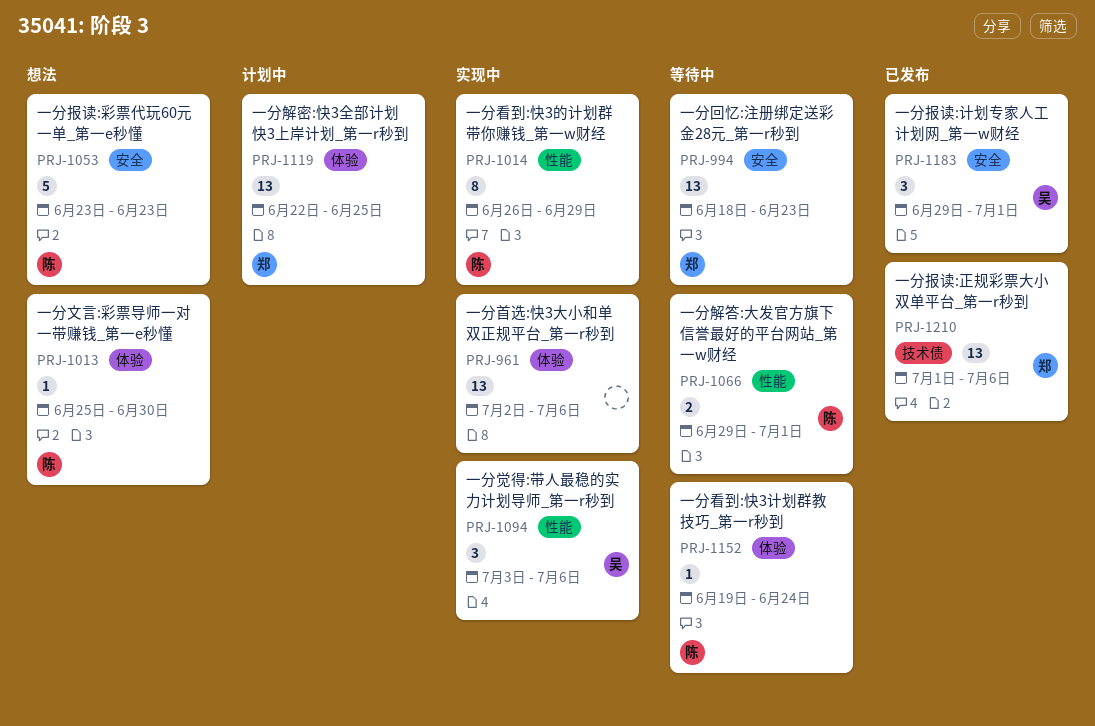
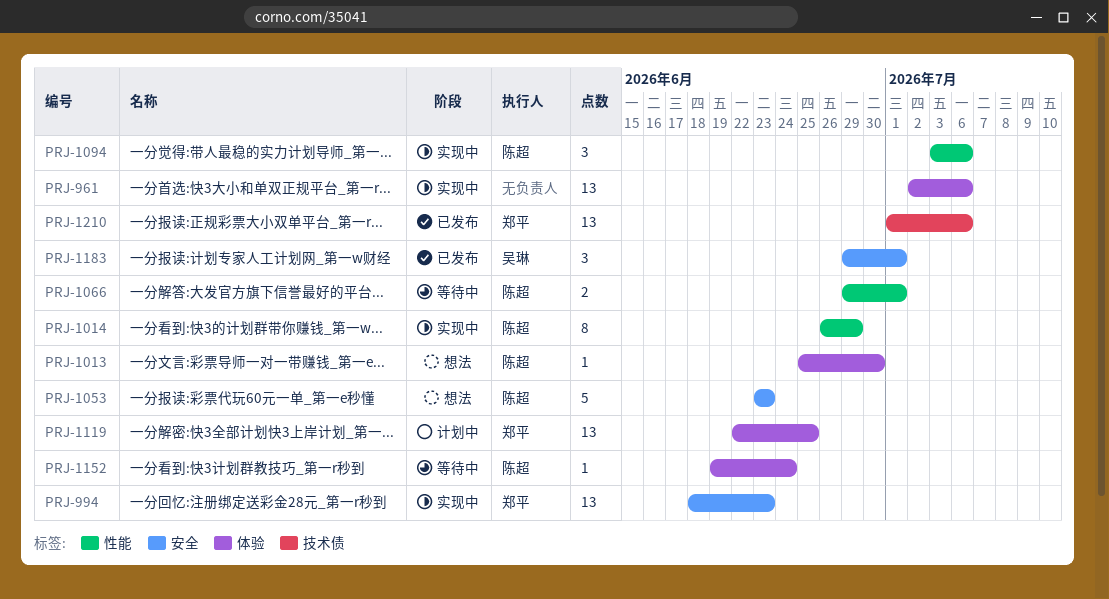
PRJ-994, status: 等待中 -> 实现中
PRJ-1094, owner: 吴琳 -> 陈超

